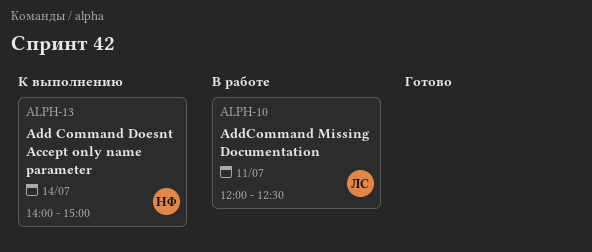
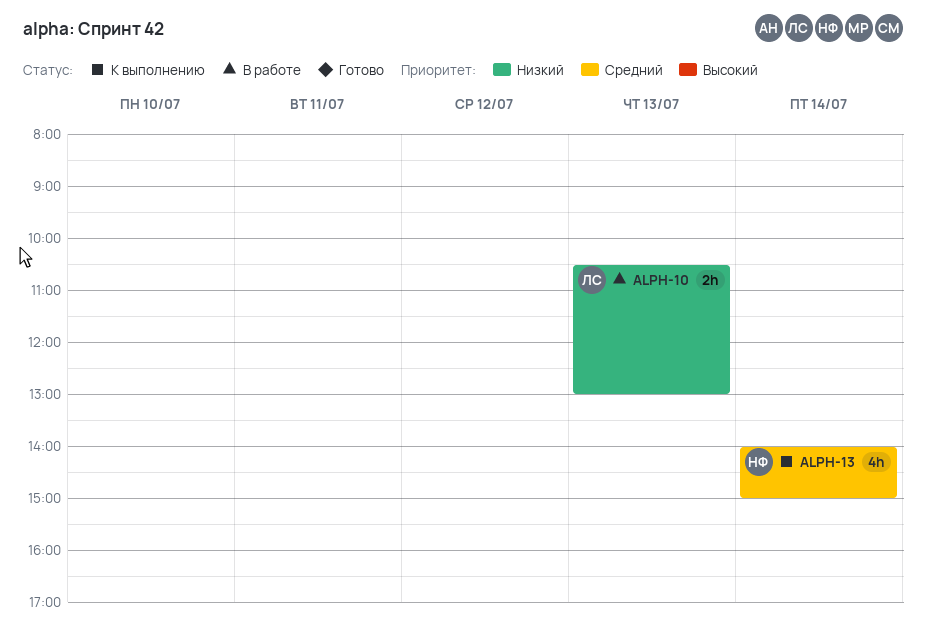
ALPH-10, day: Jul 11 -> Jul 13
ALPH-10, begins: 12:00 -> 10:30
ALPH-10, ends: 12:30 -> 13:00

